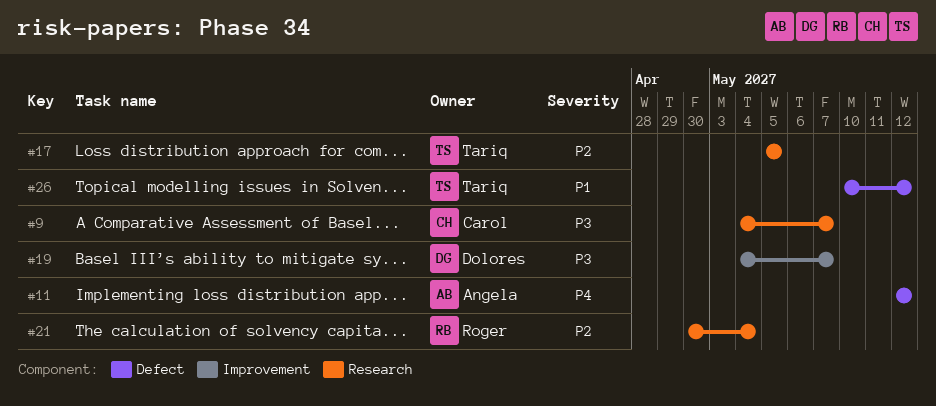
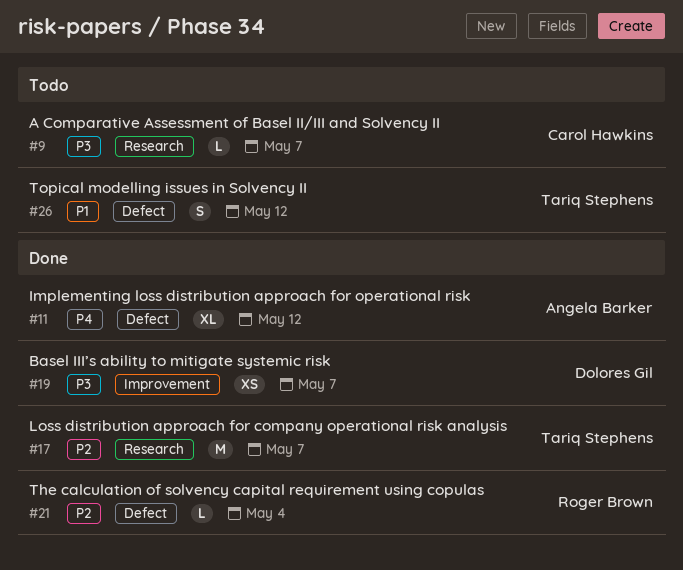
#17, due: May 5 -> May 7
#21, label: Research -> Defect

